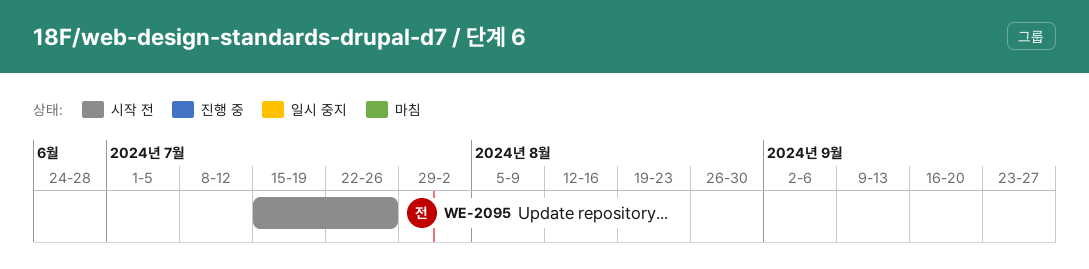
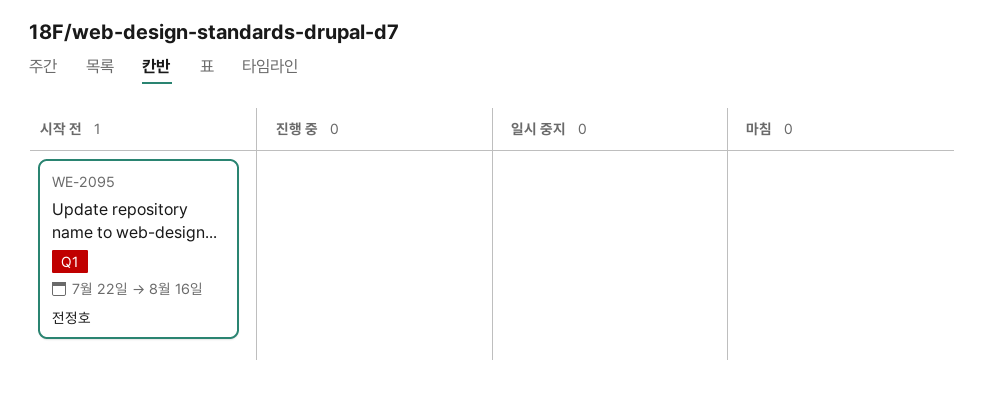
WE-2095, start: Jul 15 -> Jul 22
WE-2095, due: Jul 26 -> Aug 16

